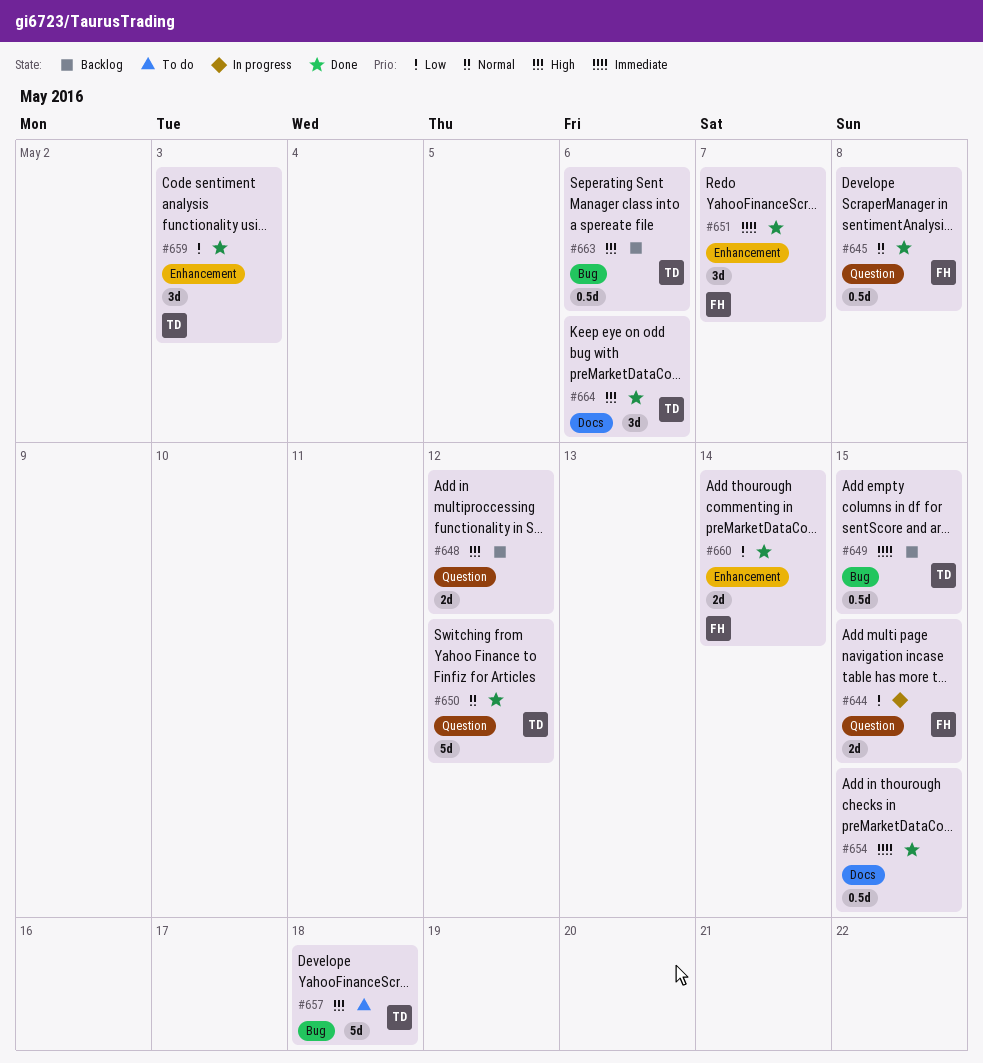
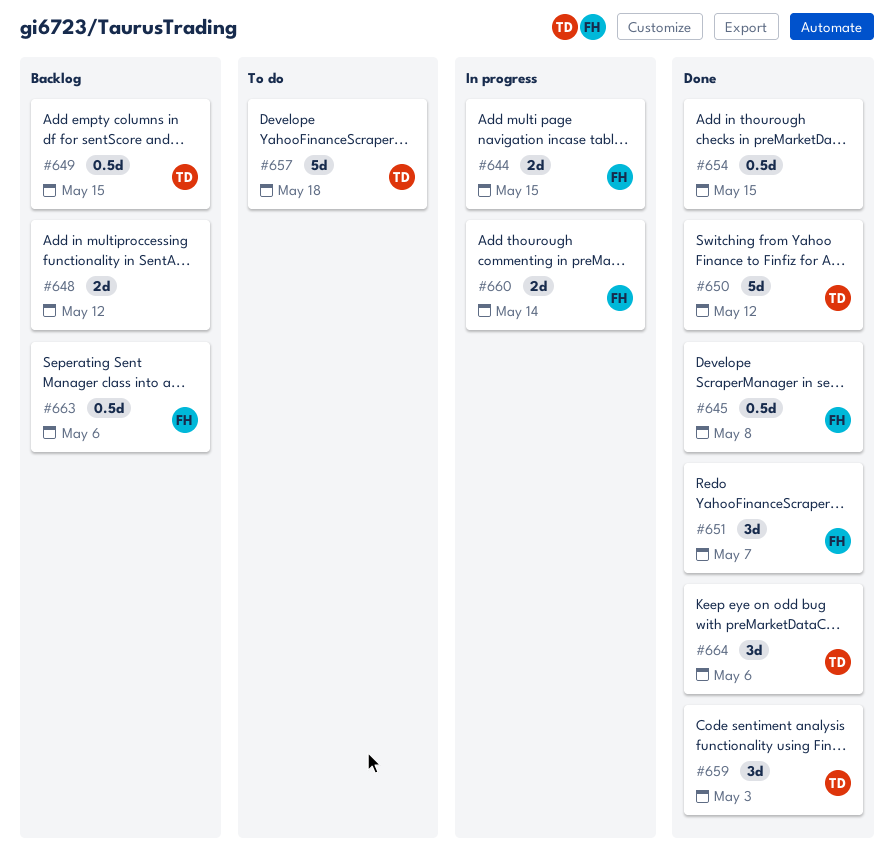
#660, status: Done -> In progress
#663, owner: TD -> FH

